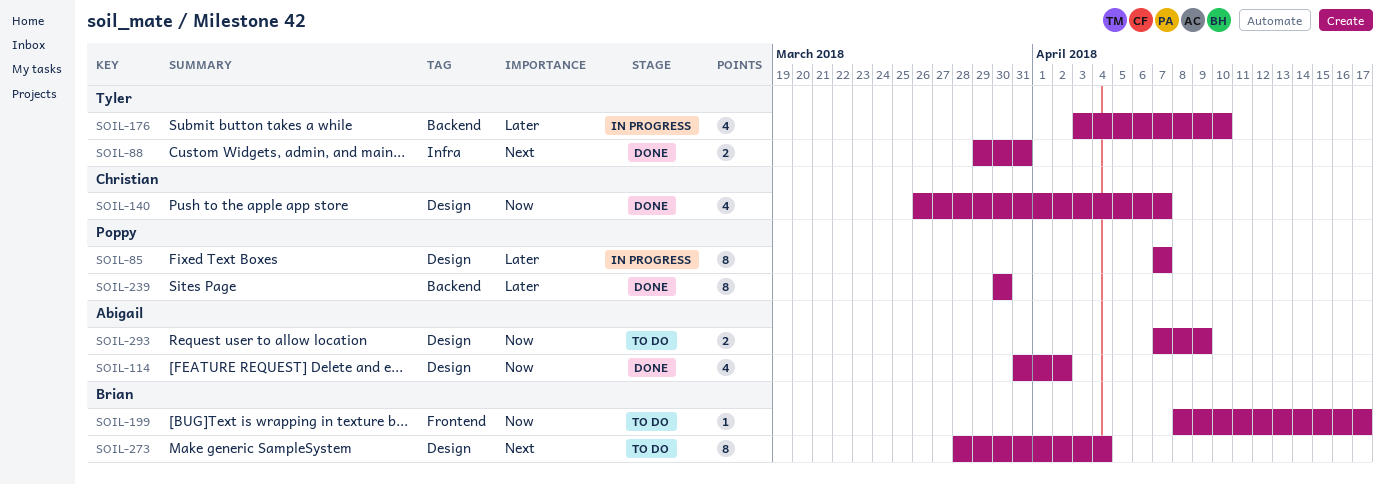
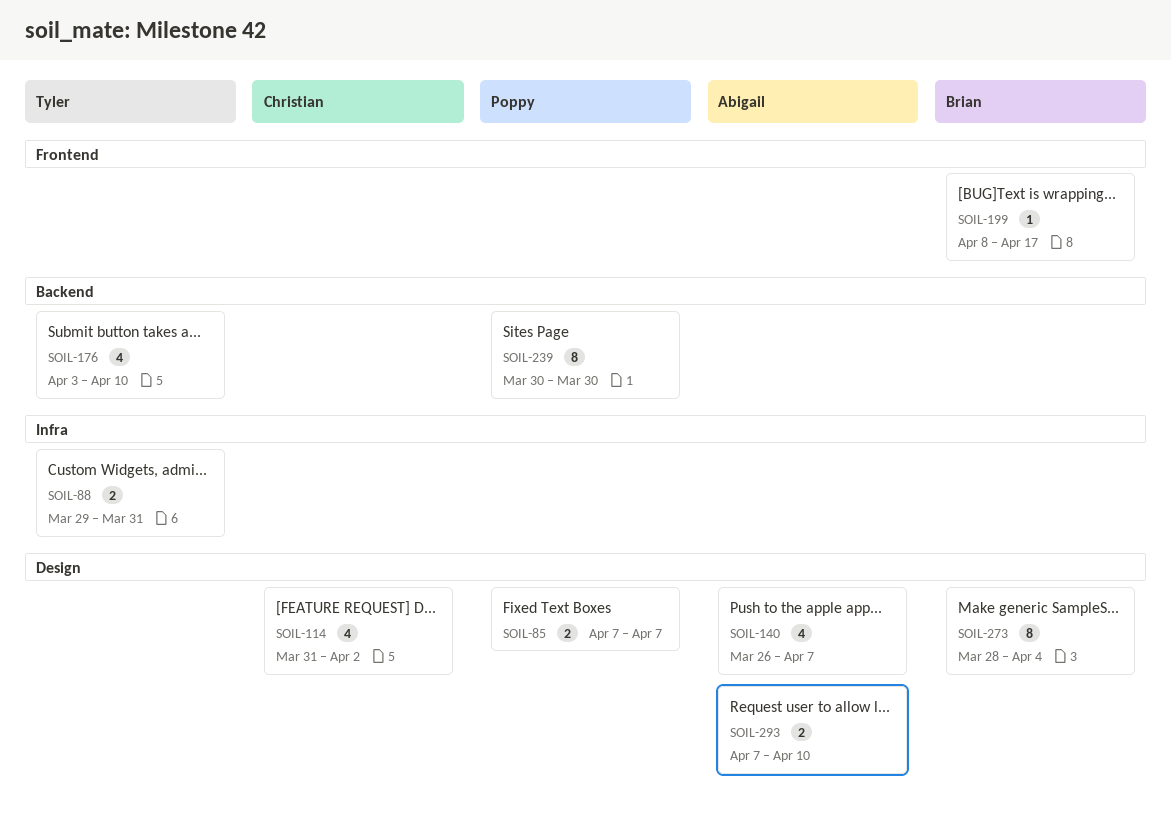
SOIL-85, estimate: 8 -> 2
SOIL-114, owner: Abigail -> Christian
SOIL-140, owner: Christian -> Abigail
SOIL-293, due: Apr 9 -> Apr 10

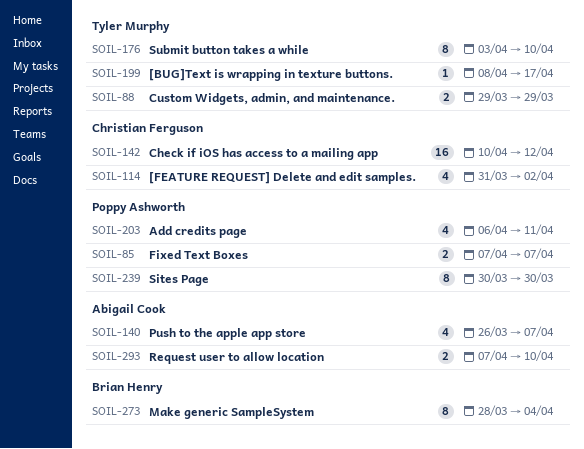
SOIL-88, due: Mar 31 -> Mar 29
SOIL-142: none -> present
SOIL-176, estimate: 4 -> 8
SOIL-199, owner: Brian Henry -> Tyler Murphy
SOIL-203: none -> present

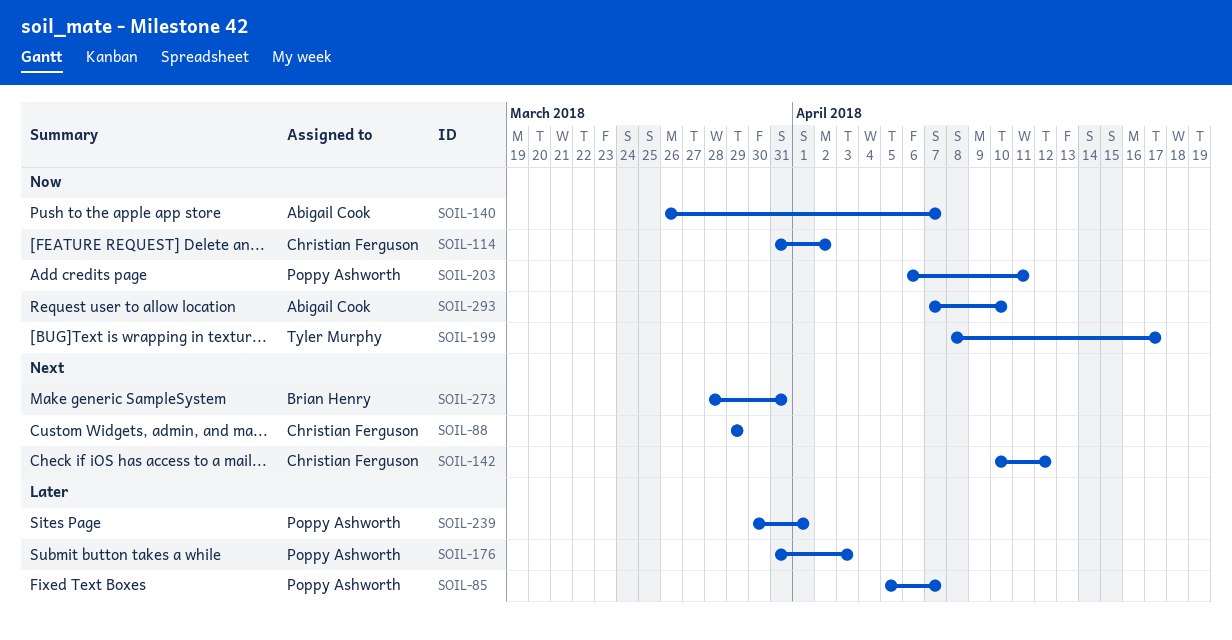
SOIL-85, start: Apr 7 -> Apr 5
SOIL-88, owner: Tyler Murphy -> Christian Ferguson
SOIL-176, owner: Tyler Murphy -> Poppy Ashworth
SOIL-176, start: Apr 3 -> Mar 31
SOIL-176, due: Apr 10 -> Apr 3
SOIL-239, due: Mar 30 -> Apr 1
SOIL-273, due: Apr 4 -> Mar 31

